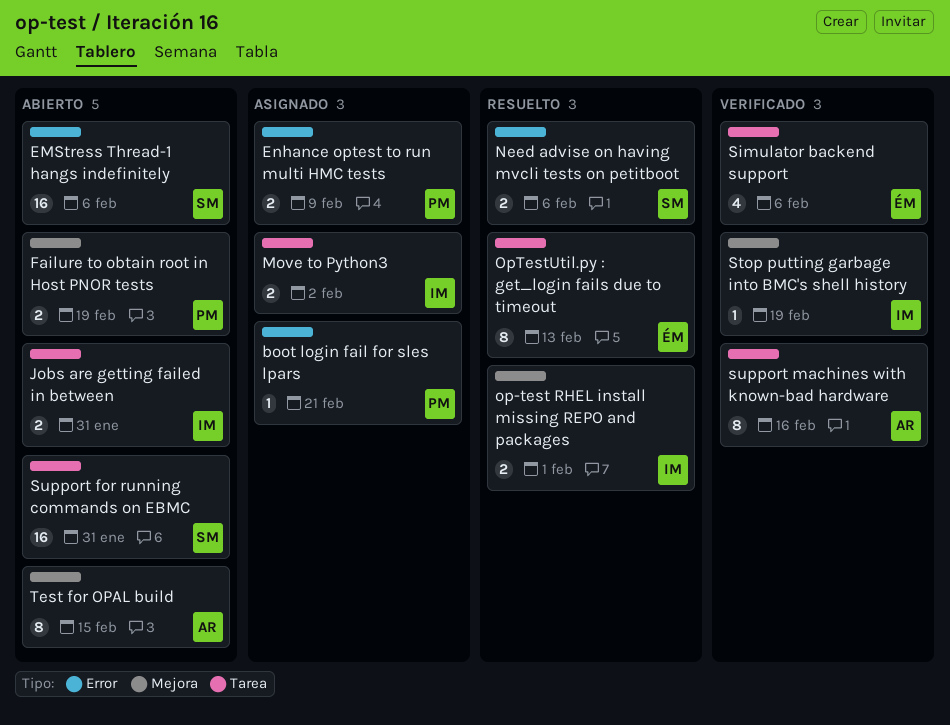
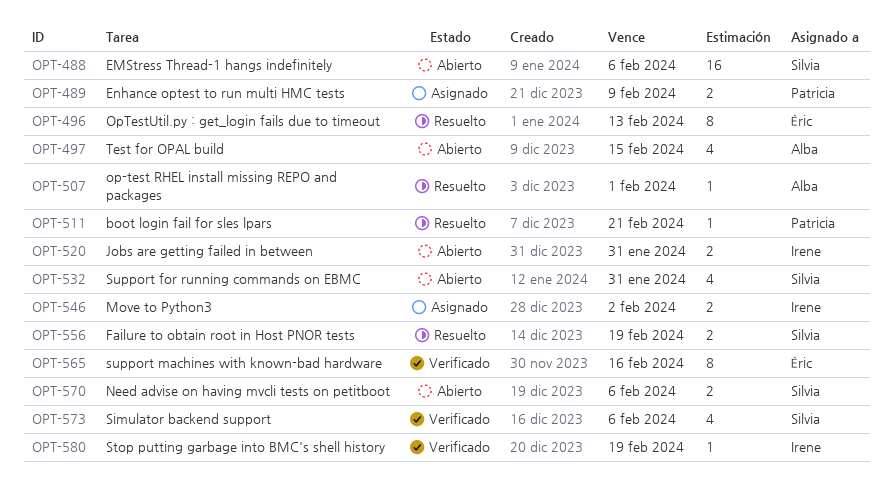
boot login fail for sles lpars, status: Asignado -> Resuelto
Failure to obtain root in Host PNOR tests, status: Abierto -> Resuelto
Failure to obtain root in Host PNOR tests, owner: Patricia -> Silvia
Need advise on having mvcli tests on petitboot, status: Resuelto -> Abierto
op-test RHEL install missing REPO and packages, owner: Irene -> Alba
op-test RHEL install missing REPO and packages, estimate: 2 -> 1
Simulator backend support, owner: Éric -> Silvia
Support for running commands on EBMC, estimate: 16 -> 4
support machines with known-bad hardware, owner: Alba -> Éric
Test for OPAL build, estimate: 8 -> 4

